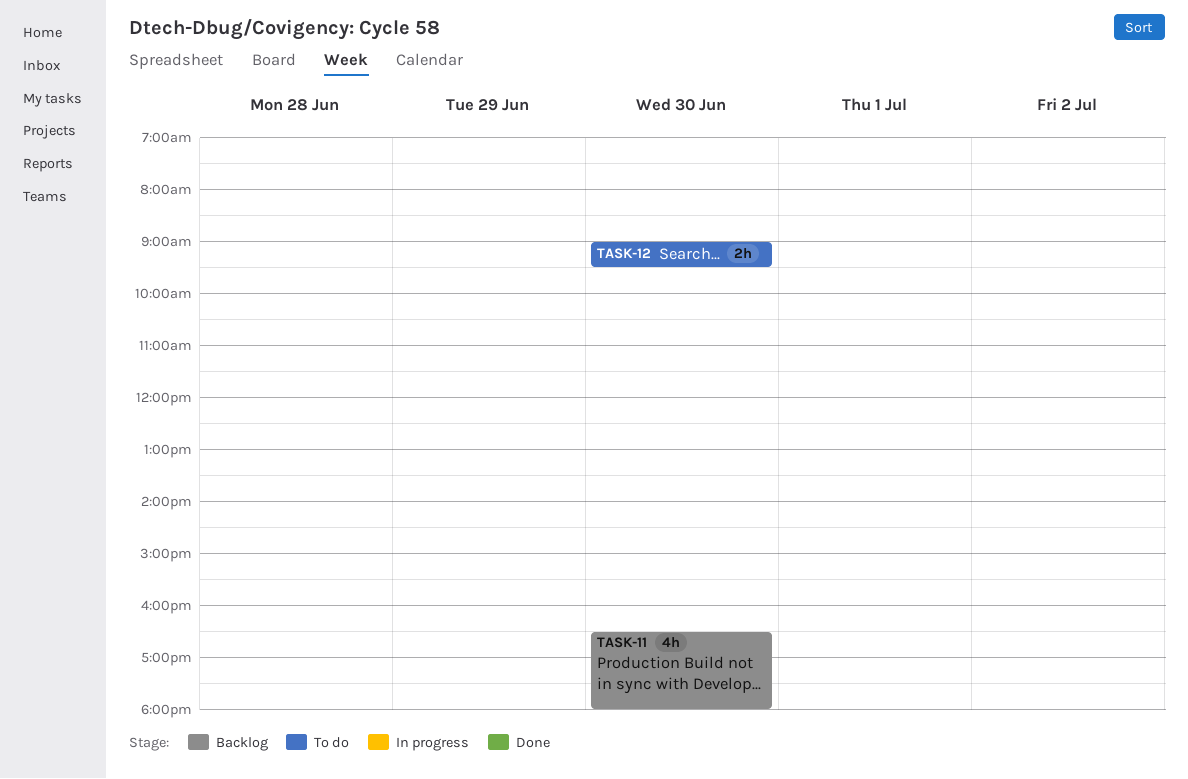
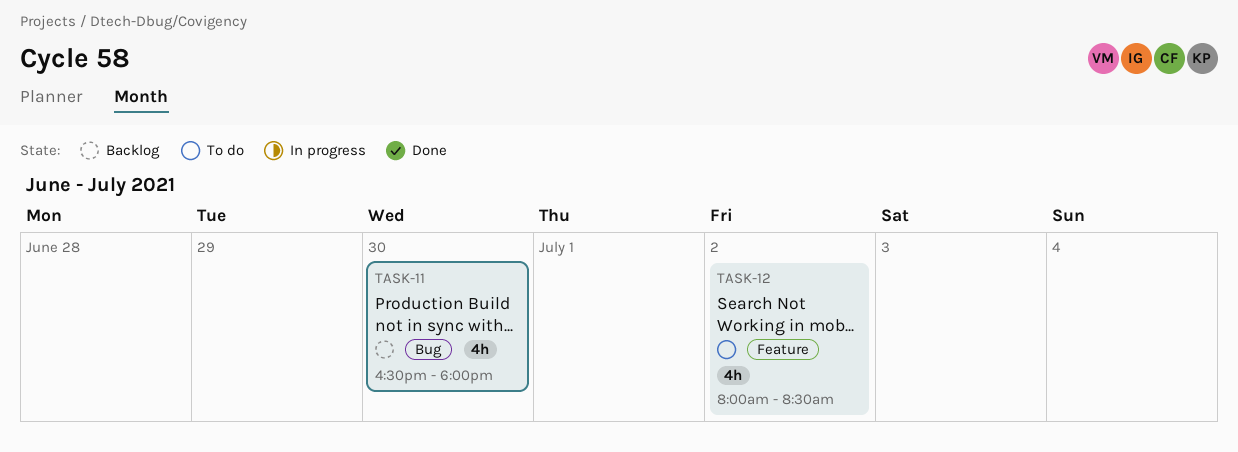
TASK-12, estimate: 2h -> 4h
TASK-12, day: Jun 30 -> Jul 2
TASK-12, begins: 09:00 -> 08:00
TASK-12, ends: 09:30 -> 08:30

